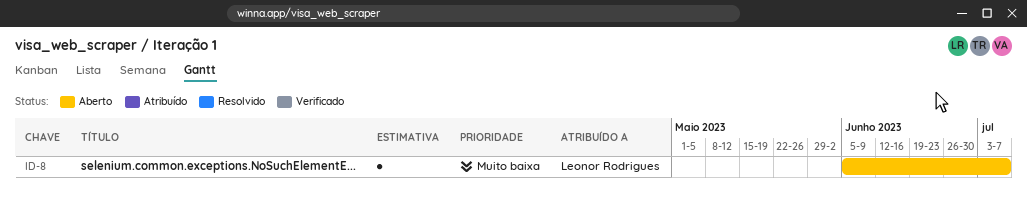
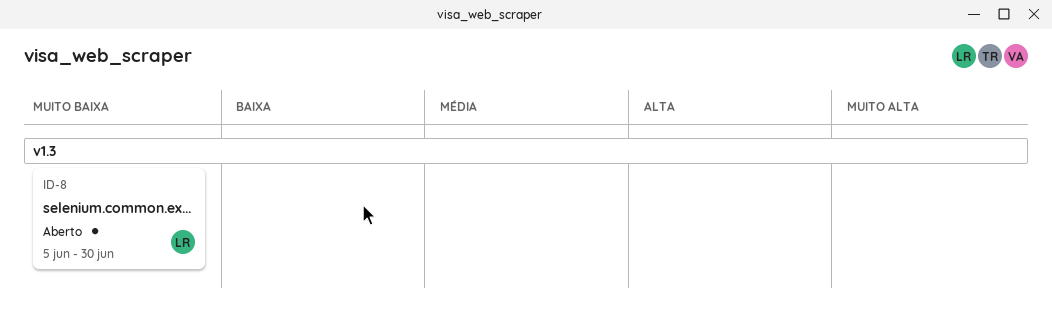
ID-8, due: Jul 7 -> Jun 30

